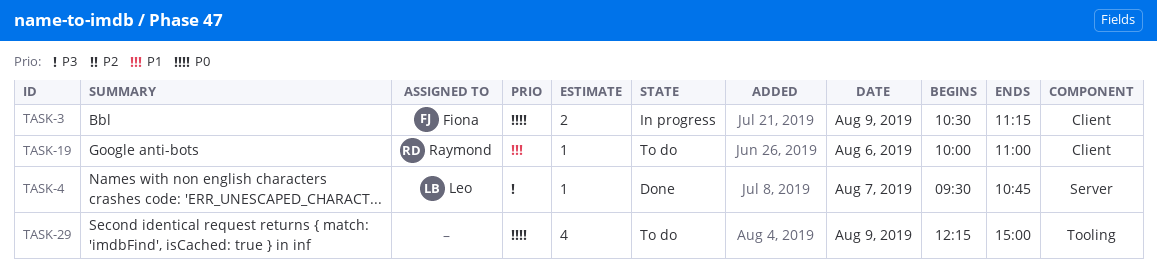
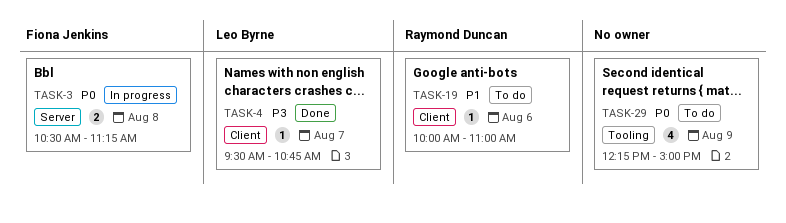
TASK-3, label: Client -> Server
TASK-3, day: Aug 9 -> Aug 8
TASK-4, label: Server -> Client

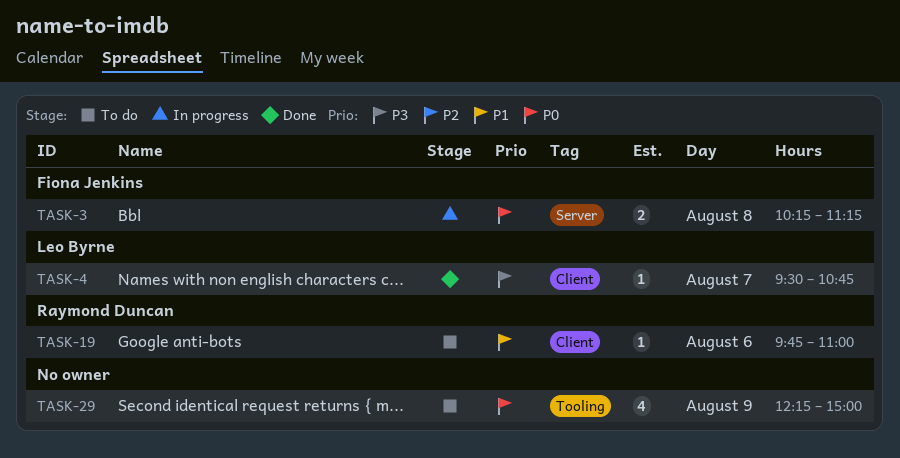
TASK-3, begins: 10:30 -> 10:15
TASK-19, begins: 10:00 -> 09:45

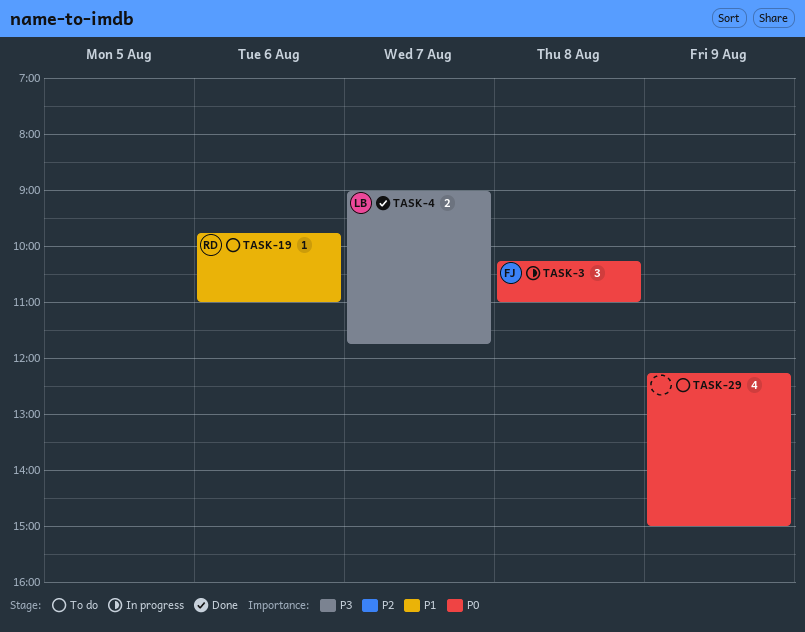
TASK-3, estimate: 2 -> 3
TASK-3, ends: 11:15 -> 11:00
TASK-4, estimate: 1 -> 2
TASK-4, begins: 09:30 -> 09:00
TASK-4, ends: 10:45 -> 11:45

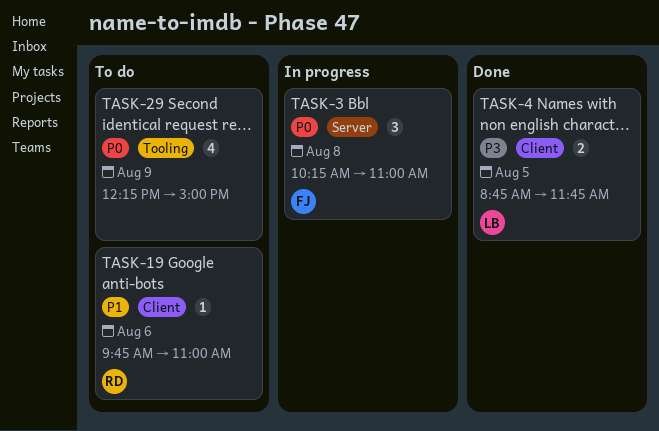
TASK-4, day: Aug 7 -> Aug 5
TASK-4, begins: 09:00 -> 08:45

